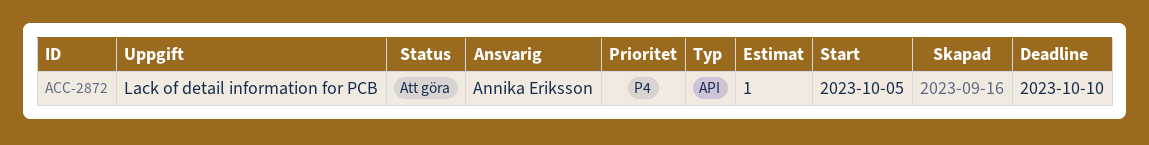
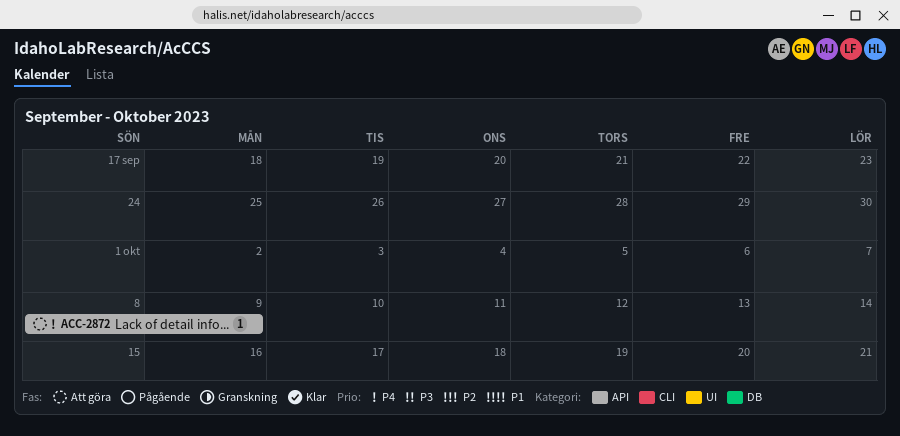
ACC-2872, start: Oct 5 -> Oct 8
ACC-2872, due: Oct 10 -> Oct 9

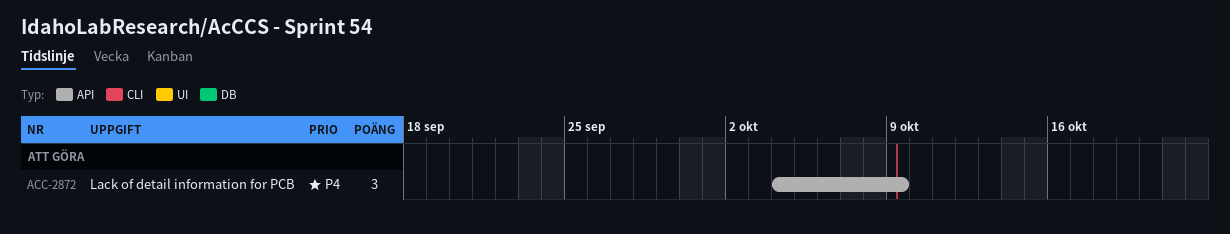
ACC-2872, estimate: 1 -> 3
ACC-2872, start: Oct 8 -> Oct 4

